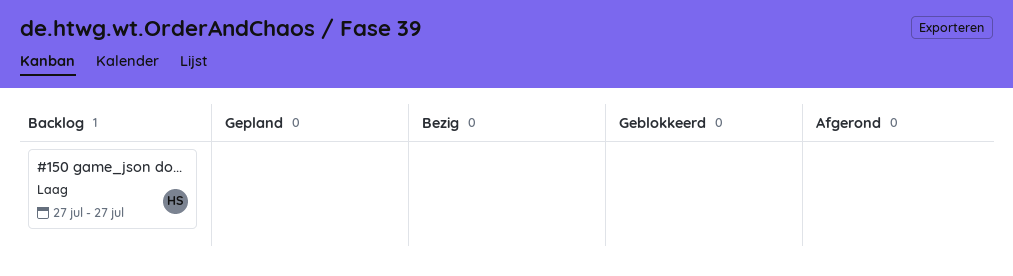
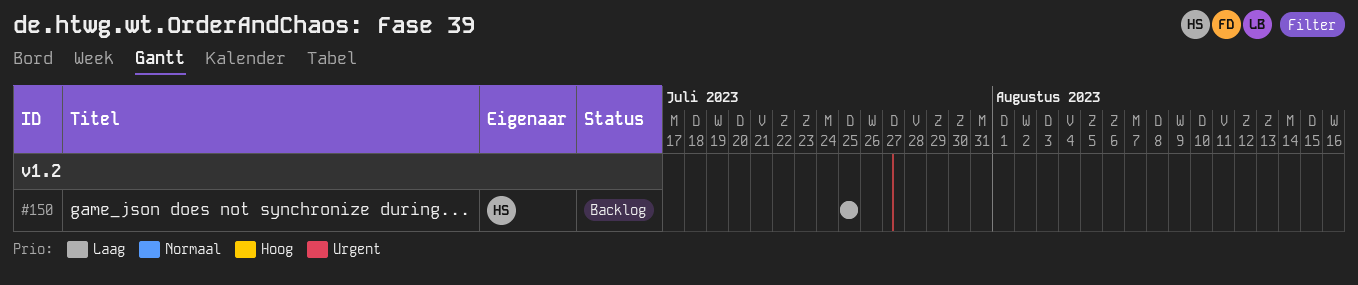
#150, start: Jul 27 -> Jul 25
#150, due: Jul 27 -> Jul 25

